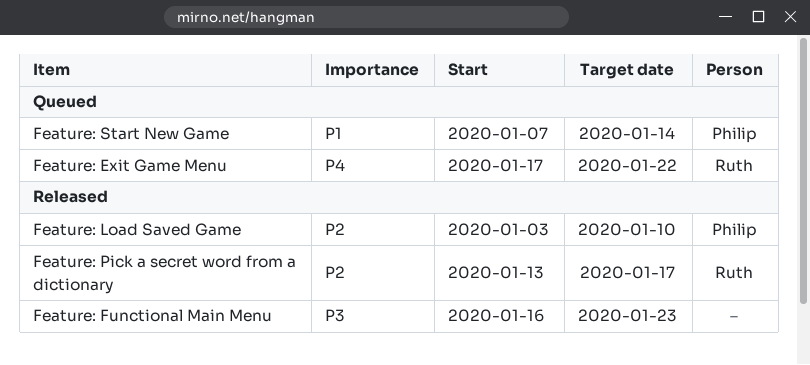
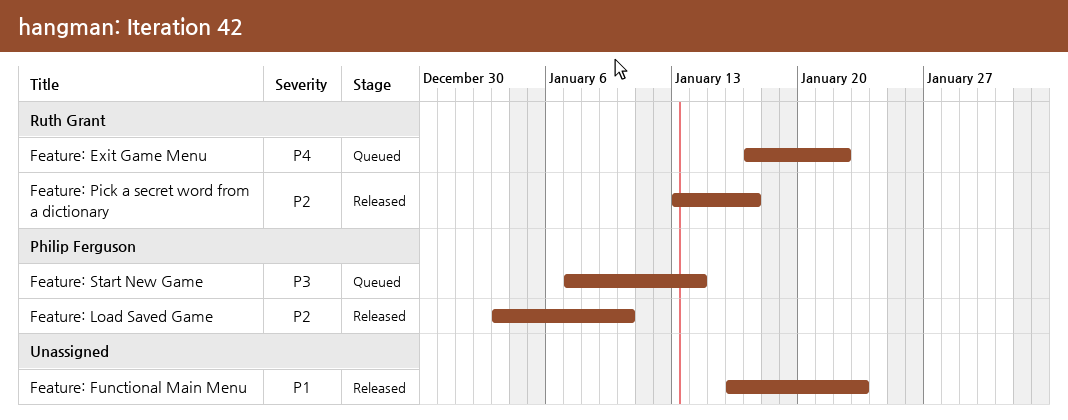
Feature: Functional Main Menu, priority: P3 -> P1
Feature: Start New Game, priority: P1 -> P3

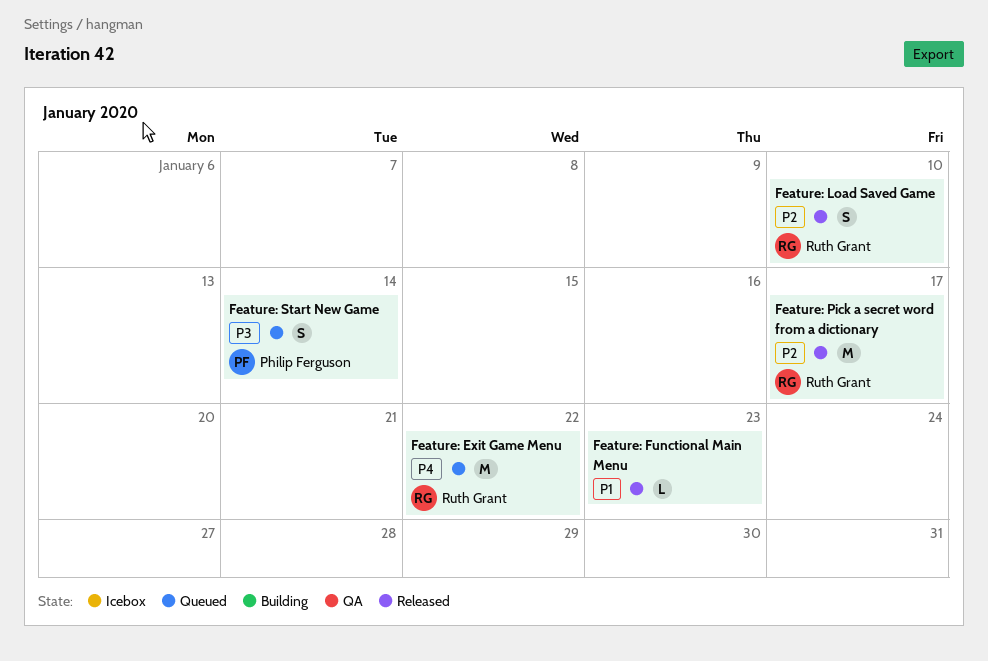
Feature: Load Saved Game, owner: Philip Ferguson -> Ruth Grant

